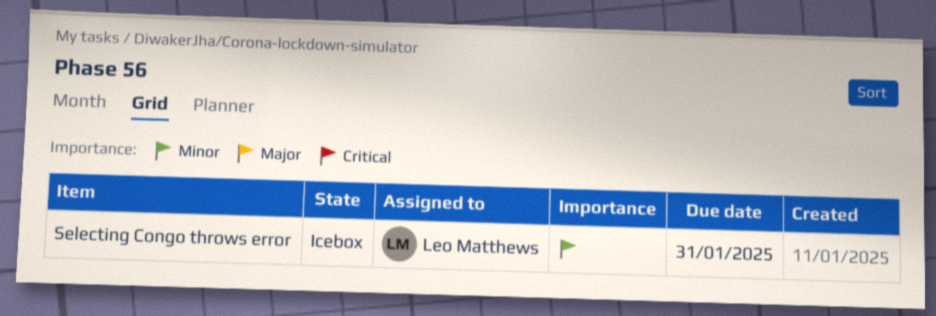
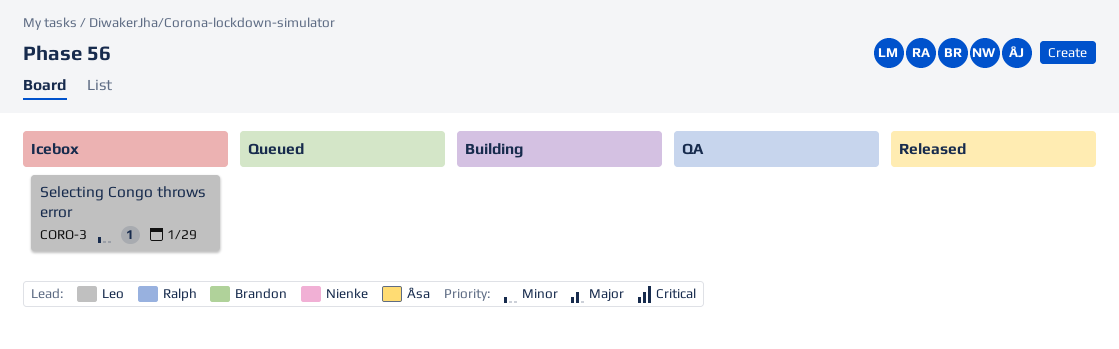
Selecting Congo throws error, due: Jan 31 -> Jan 29

